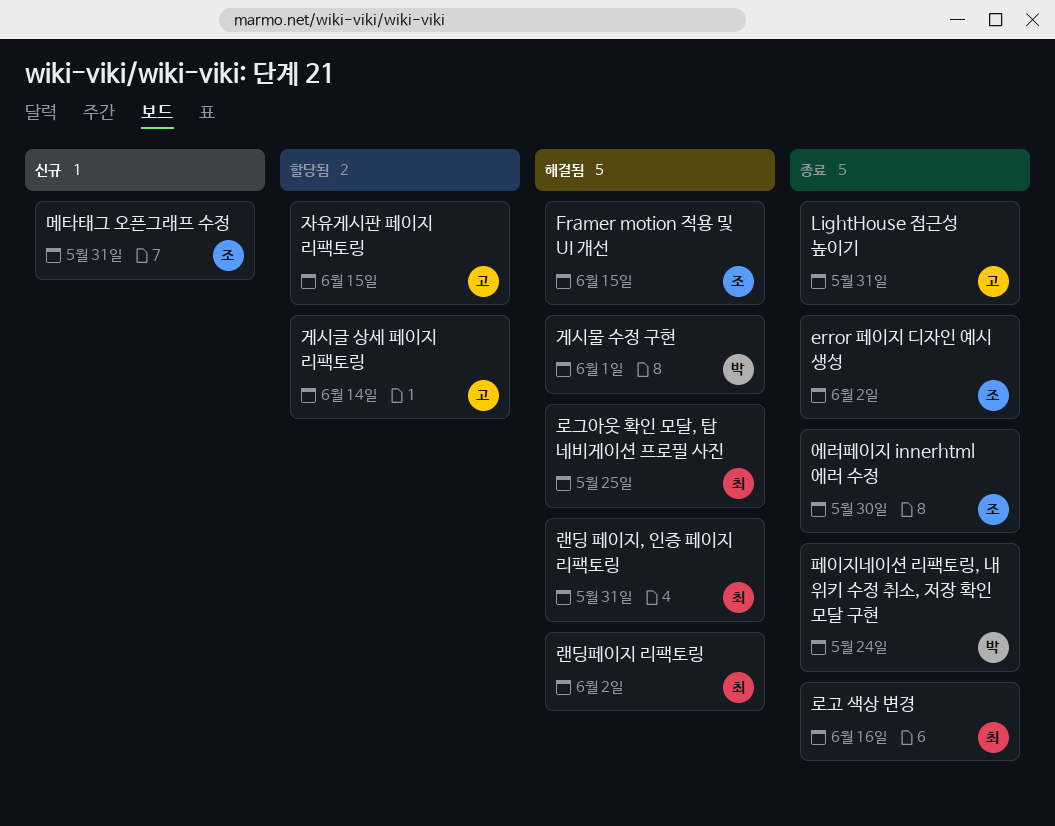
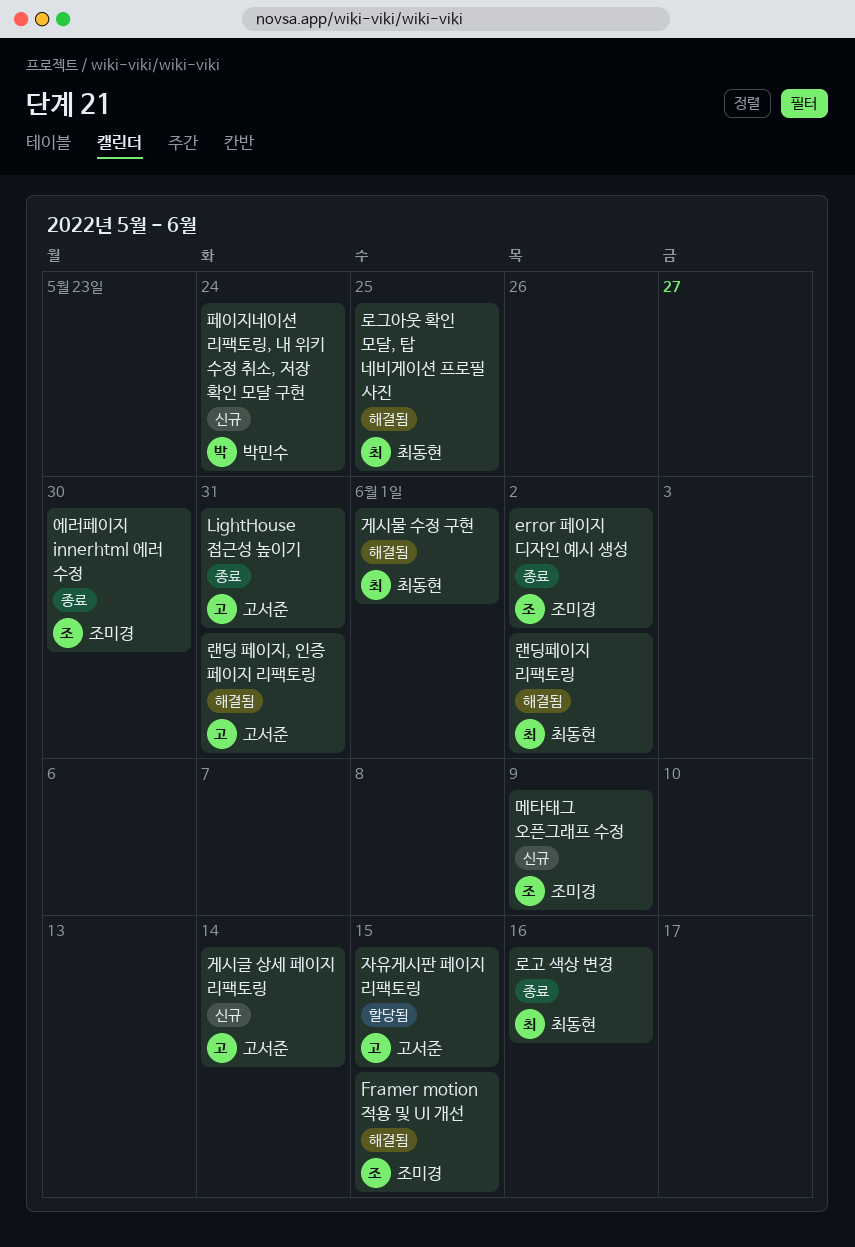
게시글 상세 페이지 리팩토링, status: 할당됨 -> 신규
게시물 수정 구현, owner: 박민수 -> 최동현
랜딩 페이지, 인증 페이지 리팩토링, owner: 최동현 -> 고서준
메타태그 오픈그래프 수정, due: May 31 -> Jun 9
페이지네이션 리팩토링, 내 위키 수정 취소, 저장 확인 모달 구현, status: 종료 -> 신규

